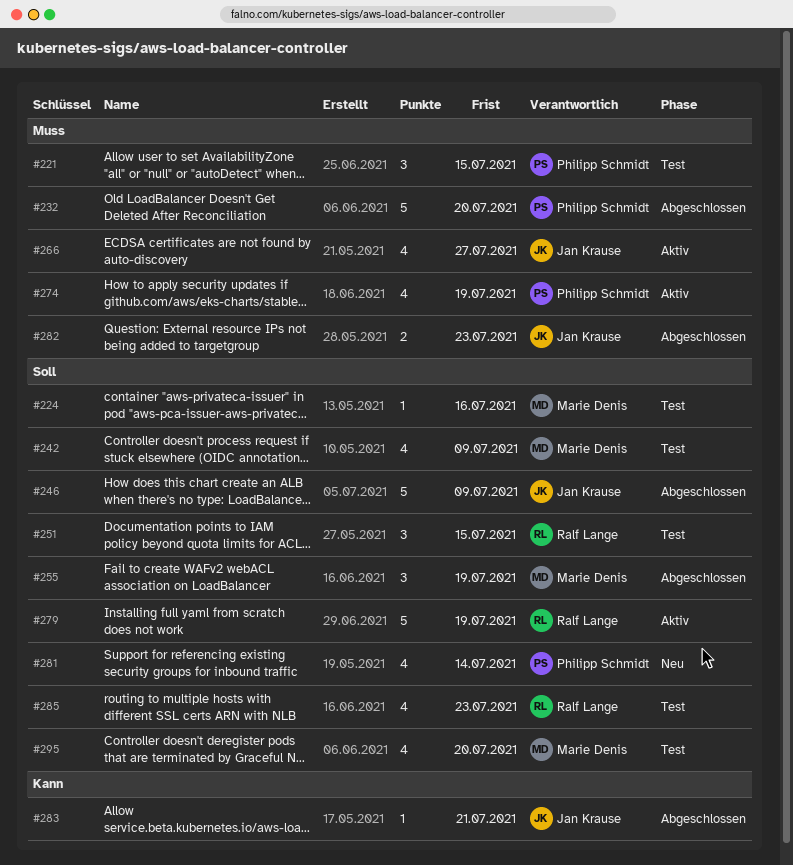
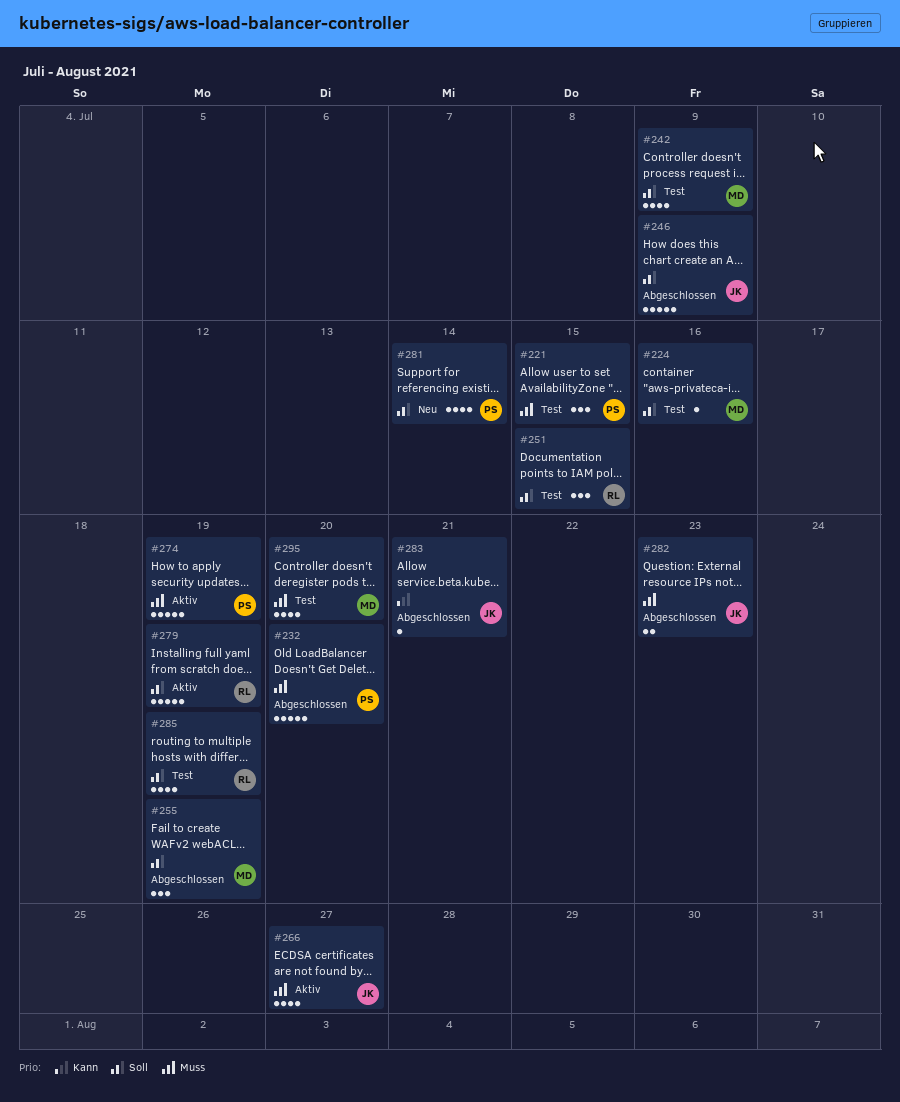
#274, estimate: 4 -> 5
#285, due: Jul 23 -> Jul 19
#295, priority: Soll -> Muss

